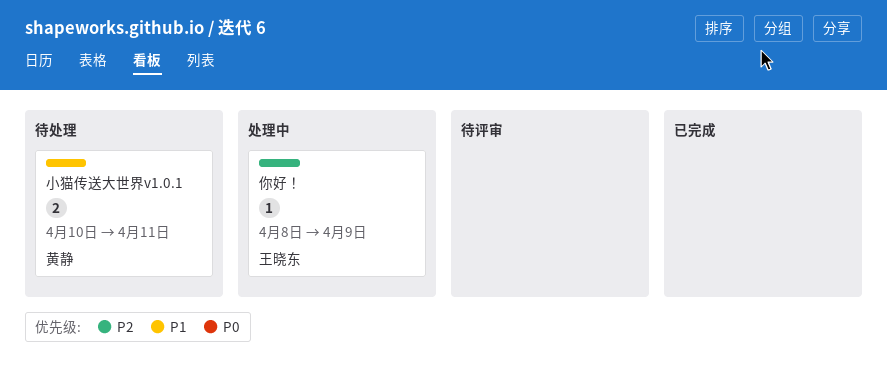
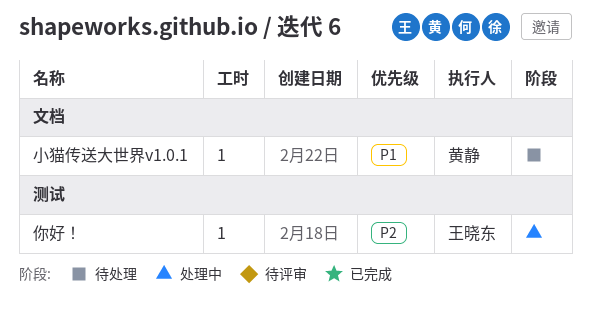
小猫传送大世界v1.0.1, estimate: 2 -> 1

